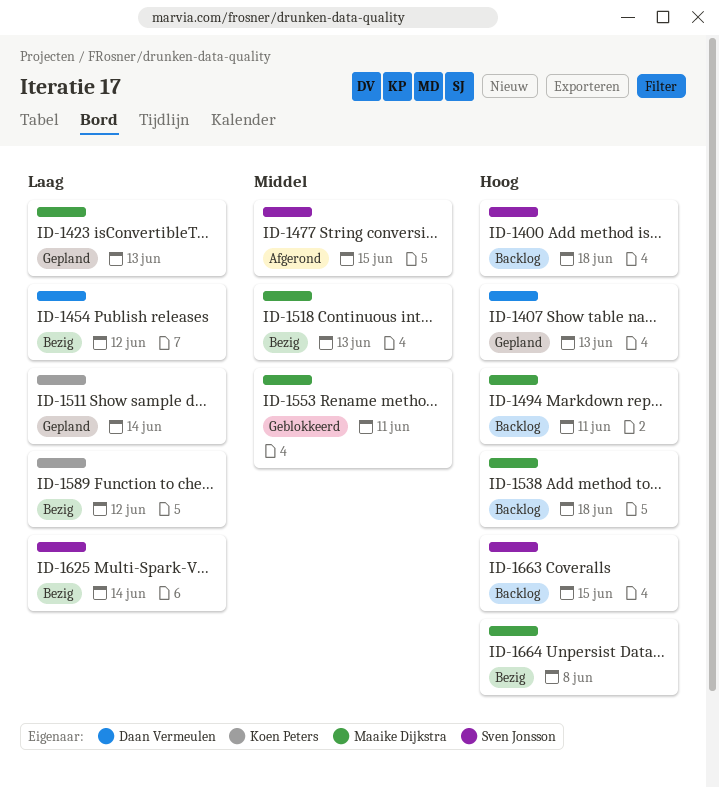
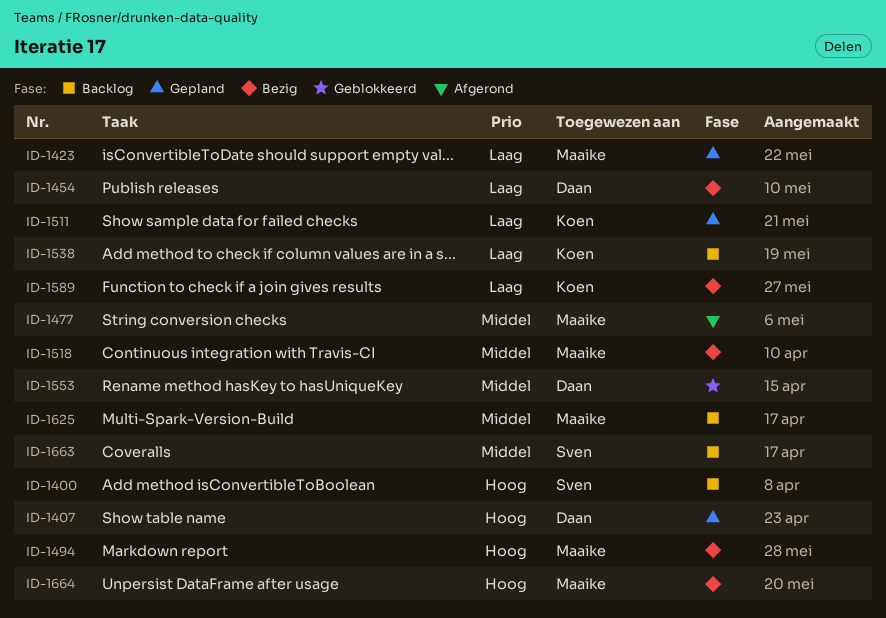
ID-1477, owner: Sven Jonsson -> Maaike Dijkstra
ID-1494, status: Backlog -> Bezig
ID-1538, owner: Maaike Dijkstra -> Koen Peters
ID-1538, priority: Hoog -> Laag
ID-1553, owner: Maaike Dijkstra -> Daan Vermeulen
ID-1625, status: Bezig -> Backlog
ID-1625, owner: Sven Jonsson -> Maaike Dijkstra
ID-1625, priority: Laag -> Middel
ID-1663, priority: Hoog -> Middel

